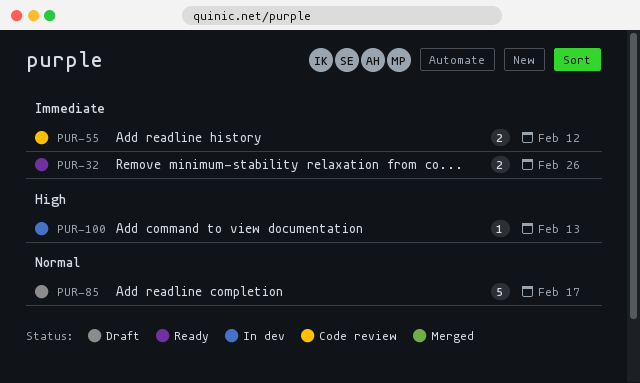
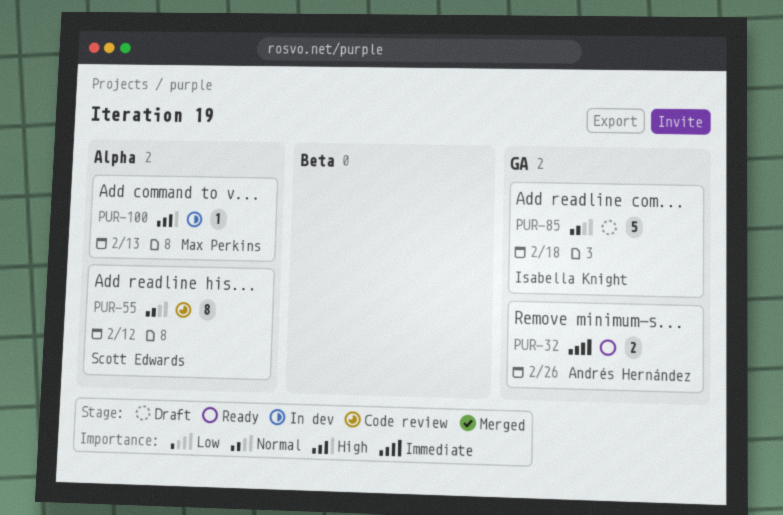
PUR-55, priority: Immediate -> Normal
PUR-55, estimate: 2 -> 8
PUR-85, due: Feb 17 -> Feb 18

